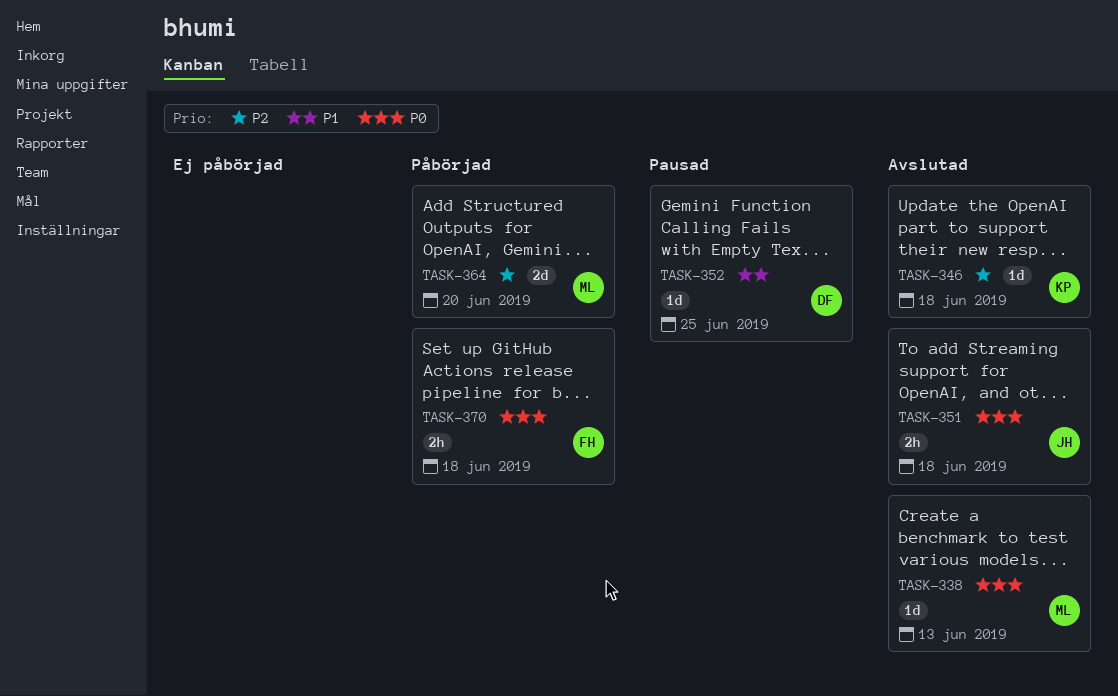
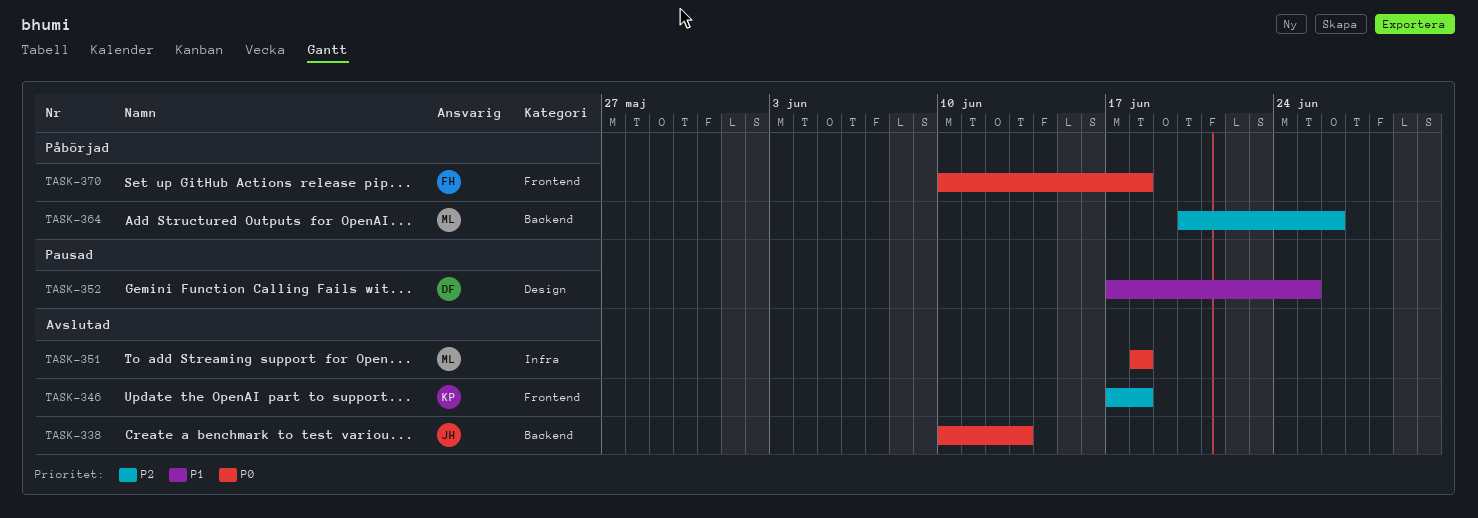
TASK-338, owner: ML -> JH
TASK-351, owner: JH -> ML
TASK-364, due: Jun 20 -> Jun 26

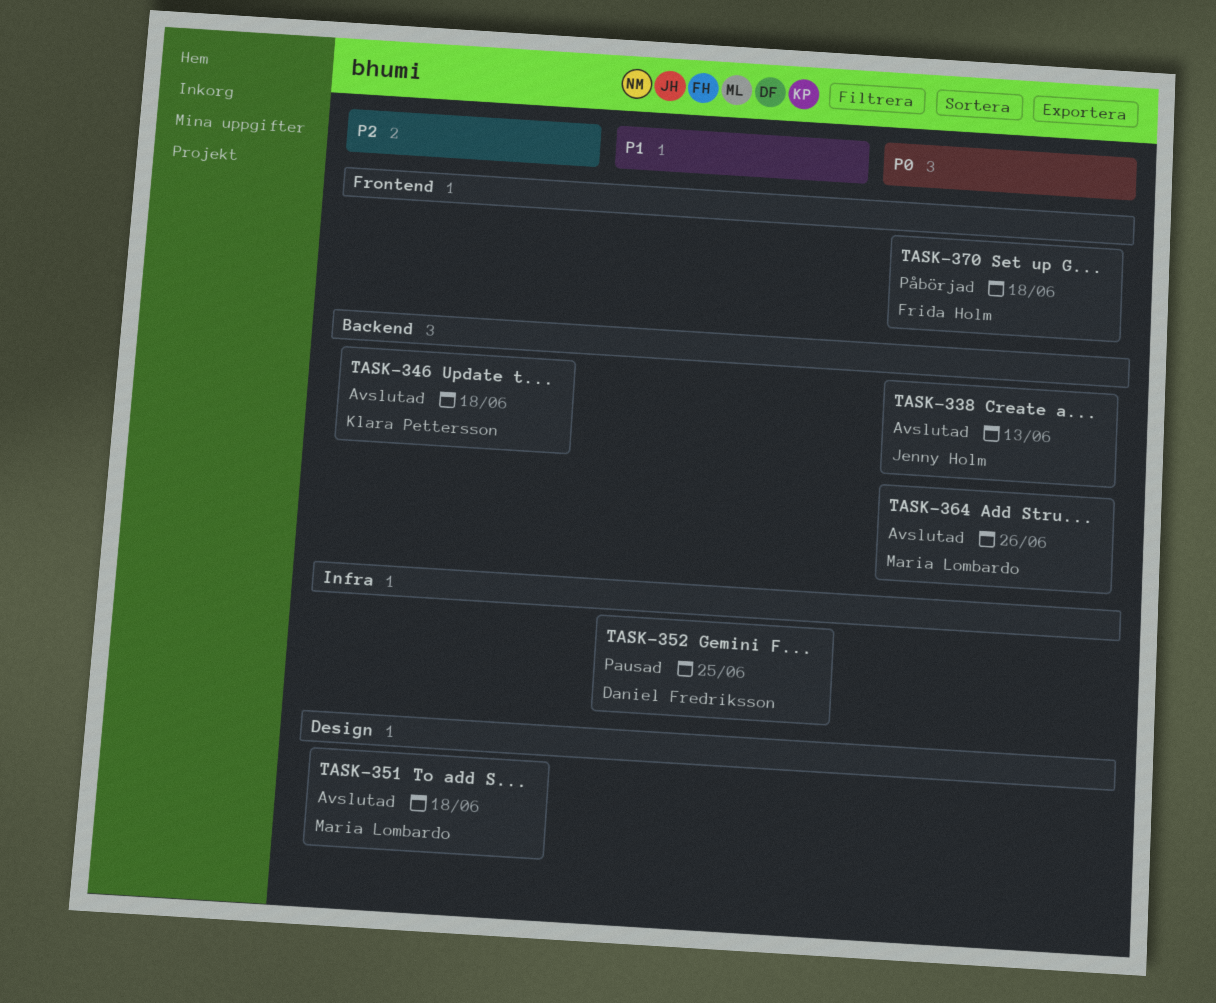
TASK-346, label: Frontend -> Backend
TASK-351, priority: P0 -> P2
TASK-351, label: Infra -> Design
TASK-352, label: Design -> Infra
TASK-364, status: Påbörjad -> Avslutad
TASK-364, priority: P2 -> P0

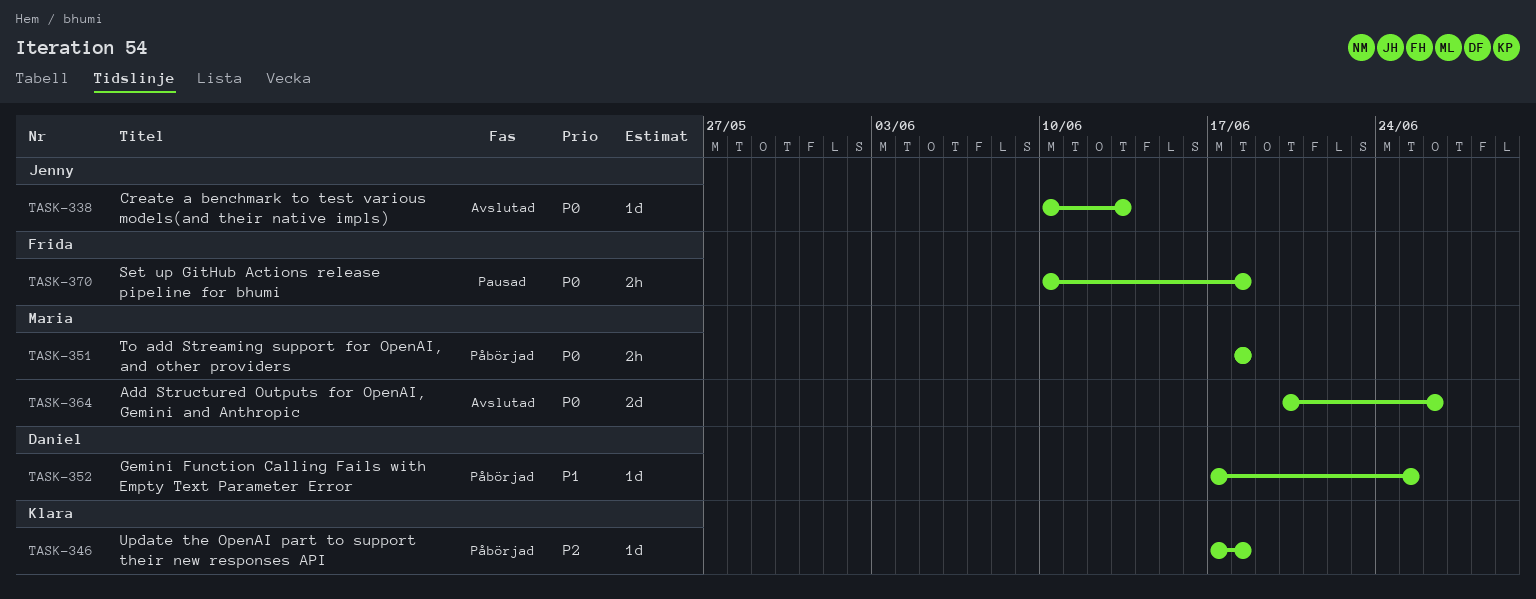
TASK-346, status: Avslutad -> Påbörjad
TASK-351, status: Avslutad -> Påbörjad
TASK-351, priority: P2 -> P0
TASK-352, status: Pausad -> Påbörjad
TASK-370, status: Påbörjad -> Pausad

